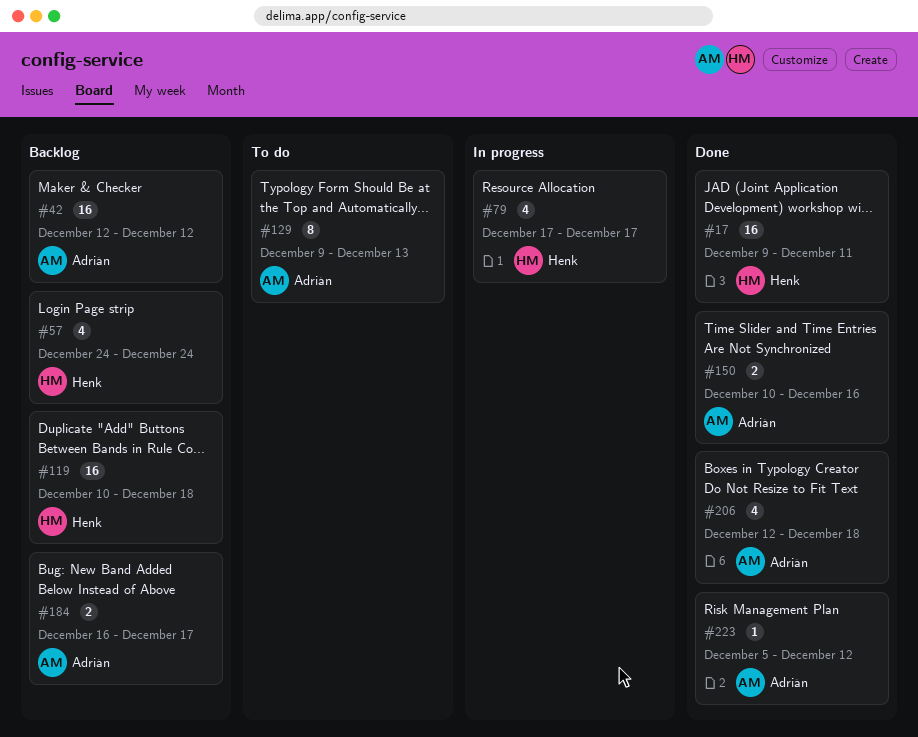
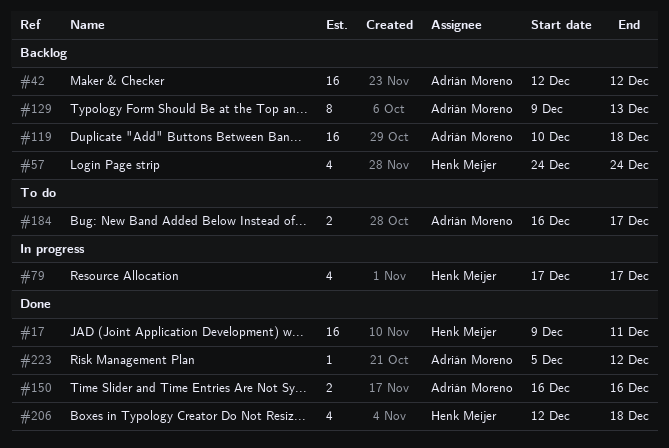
#119, owner: Henk Meijer -> Adrián Moreno
#129, status: To do -> Backlog
#150, start: Dec 10 -> Dec 16
#184, status: Backlog -> To do
#206, owner: Adrián Moreno -> Henk Meijer

